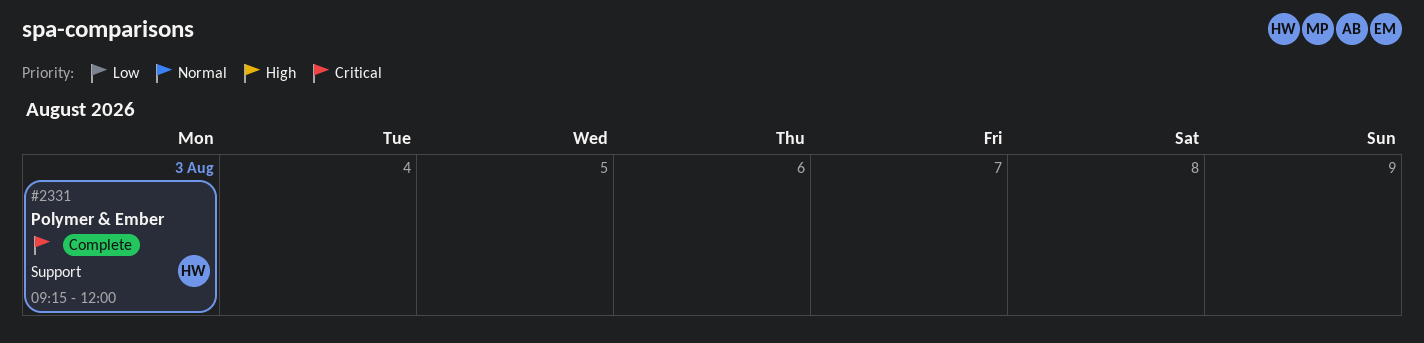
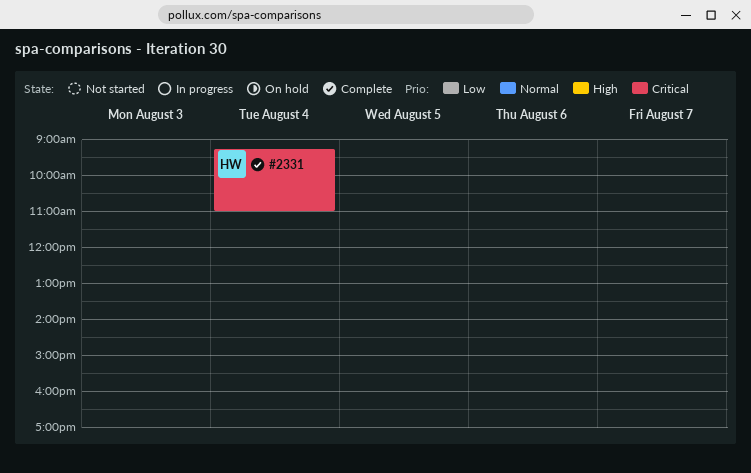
#2331, day: Aug 3 -> Aug 4
#2331, ends: 12:00 -> 11:00

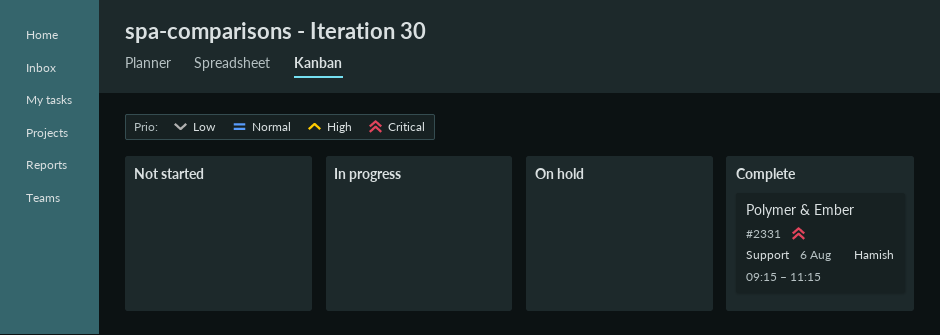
#2331, day: Aug 4 -> Aug 6
#2331, ends: 11:00 -> 11:15

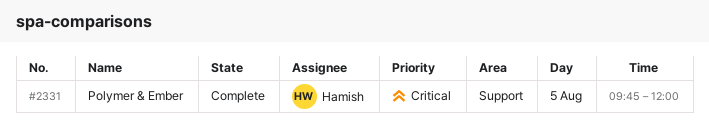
#2331, day: Aug 6 -> Aug 5
#2331, begins: 09:15 -> 09:45
#2331, ends: 11:15 -> 12:00

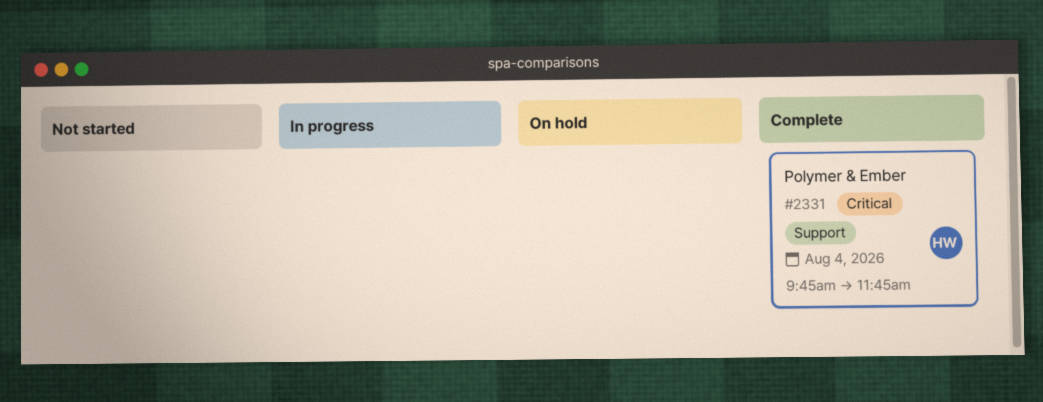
#2331, day: Aug 5 -> Aug 4
#2331, ends: 12:00 -> 11:45

